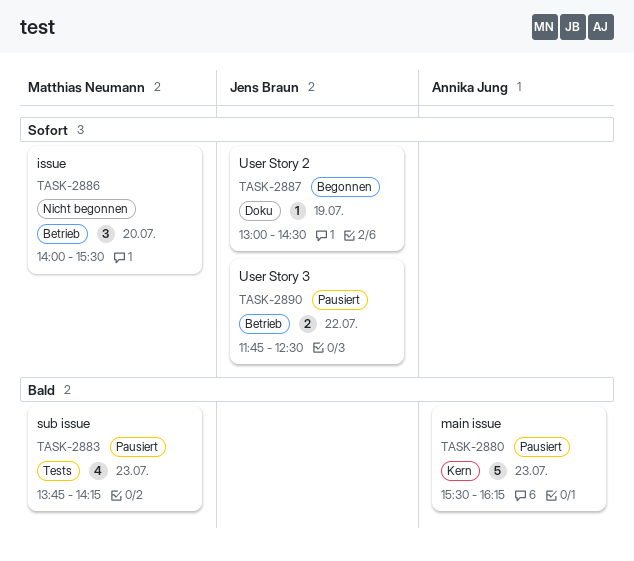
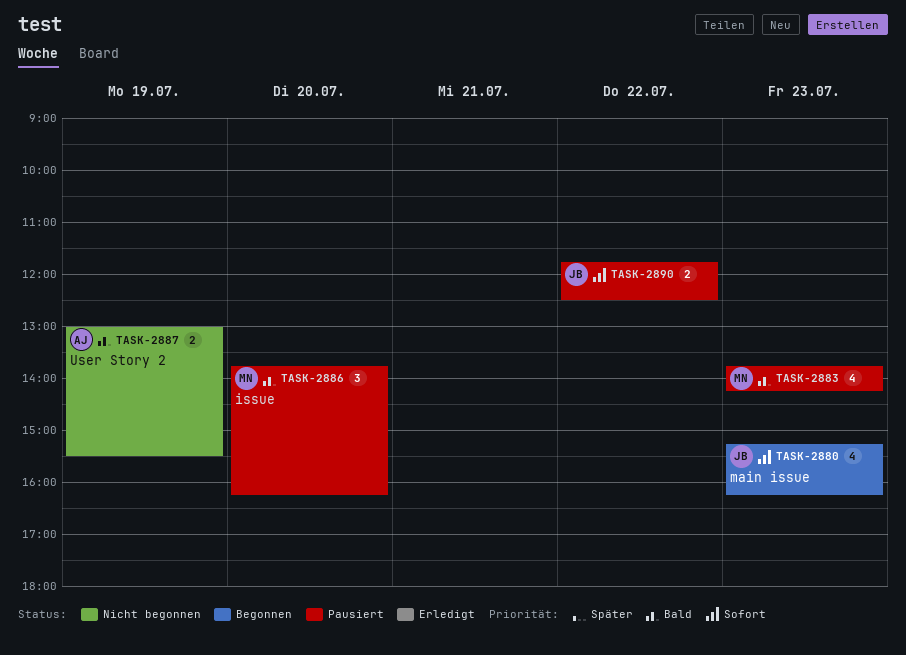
TASK-2880, status: Pausiert -> Begonnen
TASK-2880, owner: Annika Jung -> Jens Braun
TASK-2880, priority: Bald -> Sofort
TASK-2880, estimate: 5 -> 4
TASK-2880, begins: 15:30 -> 15:15
TASK-2886, status: Nicht begonnen -> Pausiert
TASK-2886, priority: Sofort -> Bald
TASK-2886, begins: 14:00 -> 13:45
TASK-2886, ends: 15:30 -> 16:15
TASK-2887, status: Begonnen -> Nicht begonnen
TASK-2887, owner: Jens Braun -> Annika Jung
TASK-2887, priority: Sofort -> Bald
TASK-2887, estimate: 1 -> 2
TASK-2887, ends: 14:30 -> 15:30

